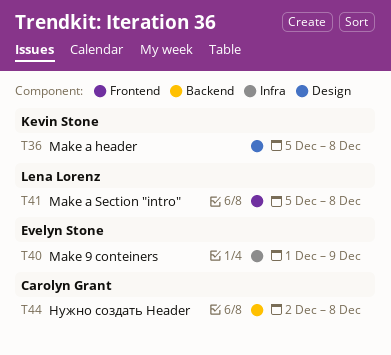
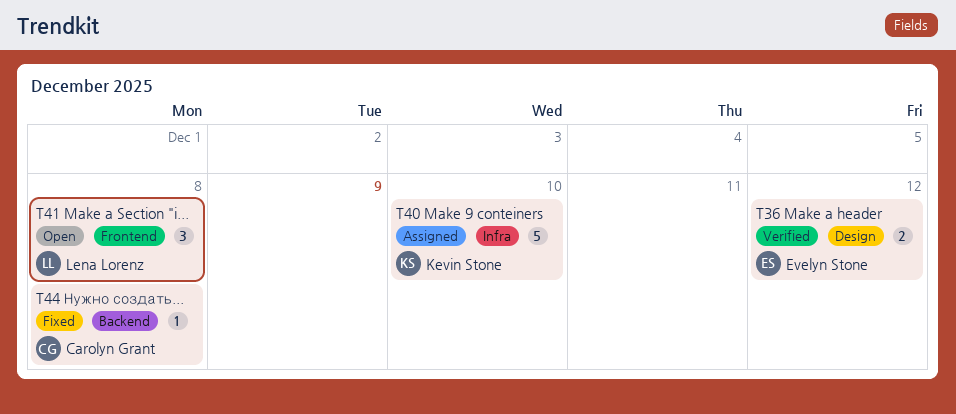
T36, owner: Kevin Stone -> Evelyn Stone
T36, due: Dec 8 -> Dec 12
T40, owner: Evelyn Stone -> Kevin Stone
T40, due: Dec 9 -> Dec 10

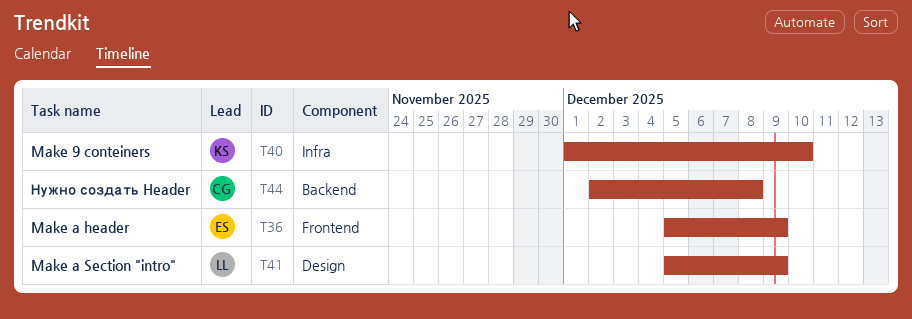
T36, label: Design -> Frontend
T36, due: Dec 12 -> Dec 9
T41, label: Frontend -> Design
T41, due: Dec 8 -> Dec 9

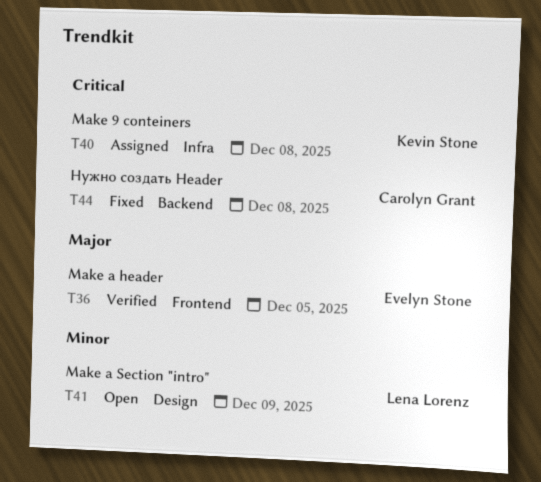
T36, due: Dec 9 -> Dec 5
T40, due: Dec 10 -> Dec 8

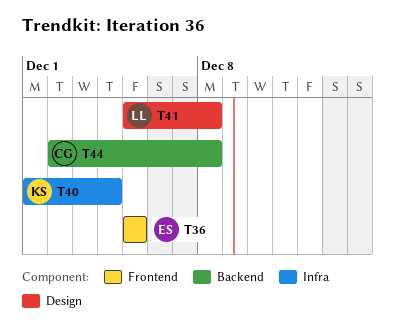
T40, due: Dec 8 -> Dec 4
T41, due: Dec 9 -> Dec 8

